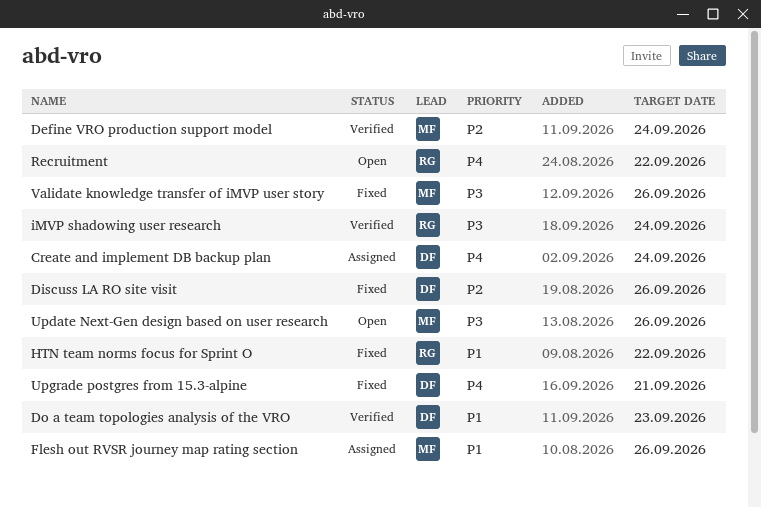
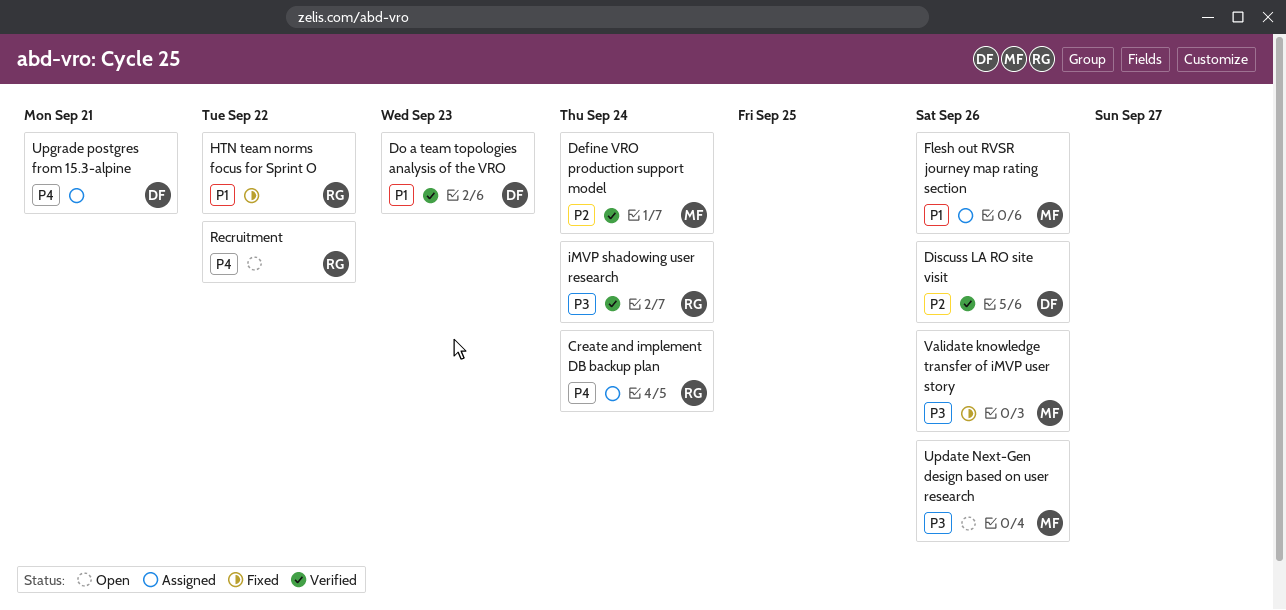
Create and implement DB backup plan, owner: DF -> RG
Discuss LA RO site visit, status: Fixed -> Verified
Upgrade postgres from 15.3-alpine, status: Fixed -> Assigned

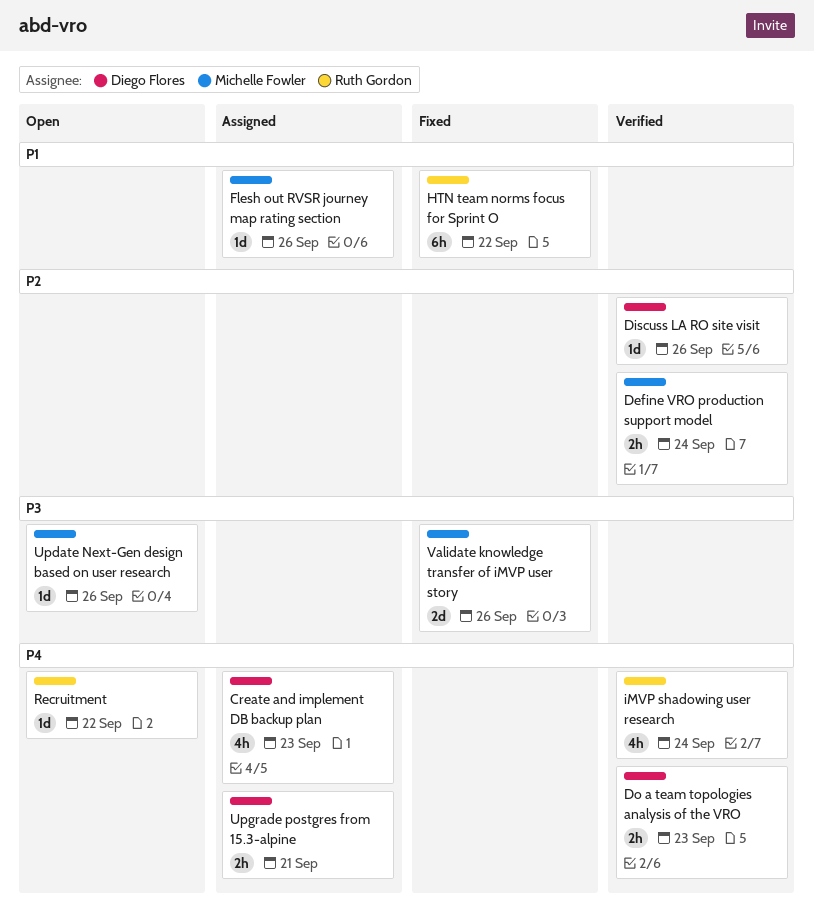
Create and implement DB backup plan, owner: Ruth Gordon -> Diego Flores
Create and implement DB backup plan, due: Sep 24 -> Sep 23
Do a team topologies analysis of the VRO, priority: P1 -> P4
iMVP shadowing user research, priority: P3 -> P4

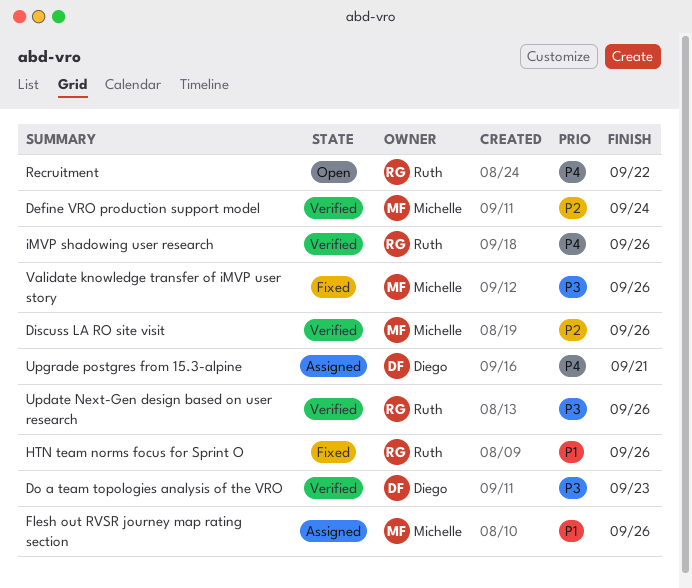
Create and implement DB backup plan: present -> none
Discuss LA RO site visit, owner: Diego Flores -> Michelle Fowler
Do a team topologies analysis of the VRO, priority: P4 -> P3
HTN team norms focus for Sprint O, due: Sep 22 -> Sep 26
iMVP shadowing user research, due: Sep 24 -> Sep 26
Update Next-Gen design based on user research, status: Open -> Verified
Update Next-Gen design based on user research, owner: Michelle Fowler -> Ruth Gordon

